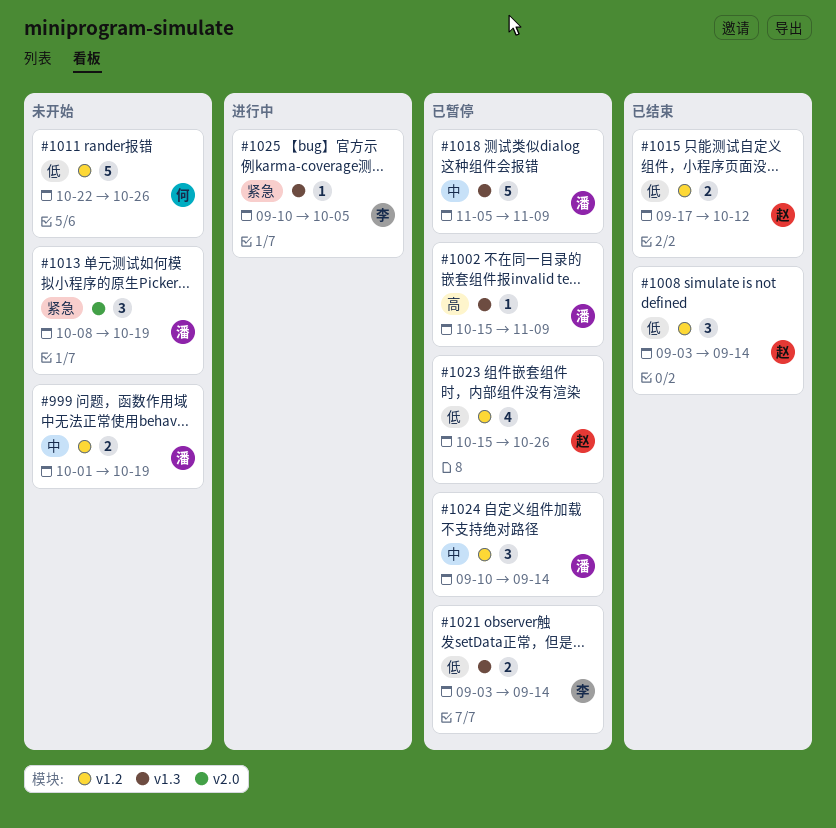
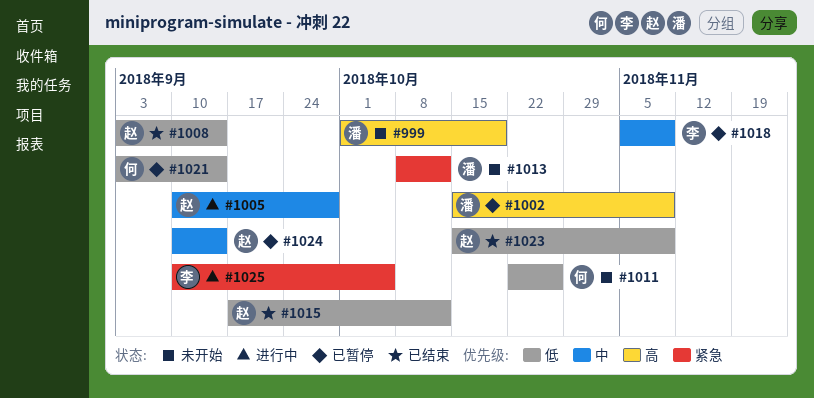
#999, priority: 中 -> 高
#1005: none -> present
#1013, due: Oct 19 -> Oct 12
#1018, owner: 潘 -> 李
#1021, owner: 李 -> 何
#1023, status: 已暂停 -> 已结束
#1023, due: Oct 26 -> Nov 9
#1024, owner: 潘 -> 赵

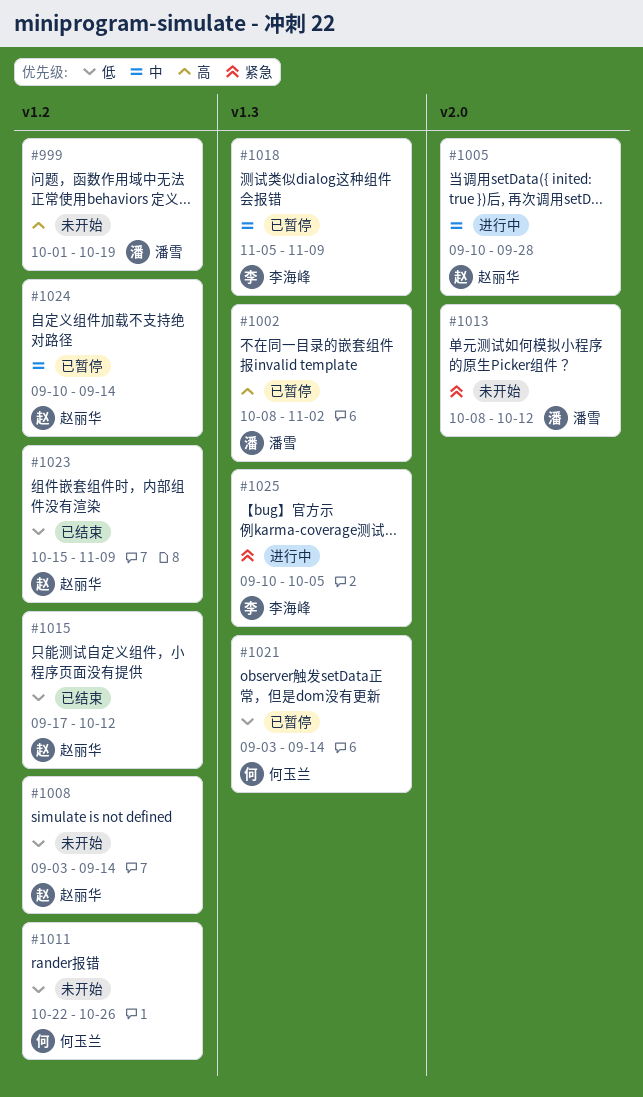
#1002, start: Oct 15 -> Oct 8
#1002, due: Nov 9 -> Nov 2
#1008, status: 已结束 -> 未开始

